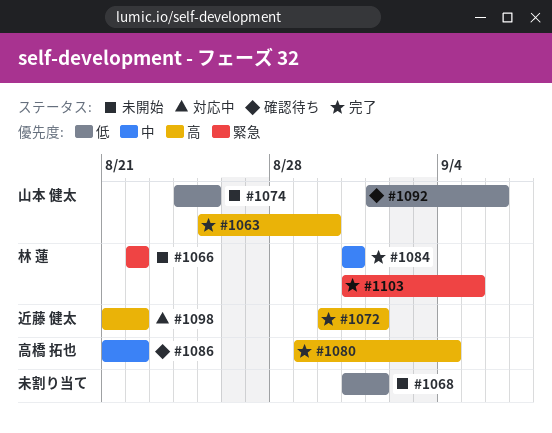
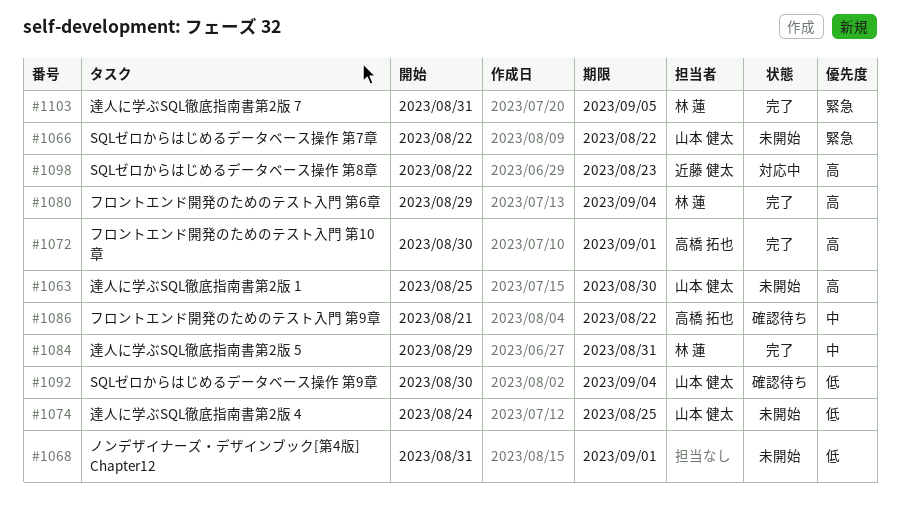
#1063, status: 完了 -> 未開始
#1066, owner: 林 蓮 -> 山本 健太
#1072, owner: 近藤 健太 -> 高橋 拓也
#1080, owner: 高橋 拓也 -> 林 蓮
#1084, start: Aug 31 -> Aug 29
#1092, start: Sep 1 -> Aug 30
#1092, due: Sep 6 -> Sep 4
#1098, start: Aug 21 -> Aug 22
#1098, due: Aug 22 -> Aug 23

